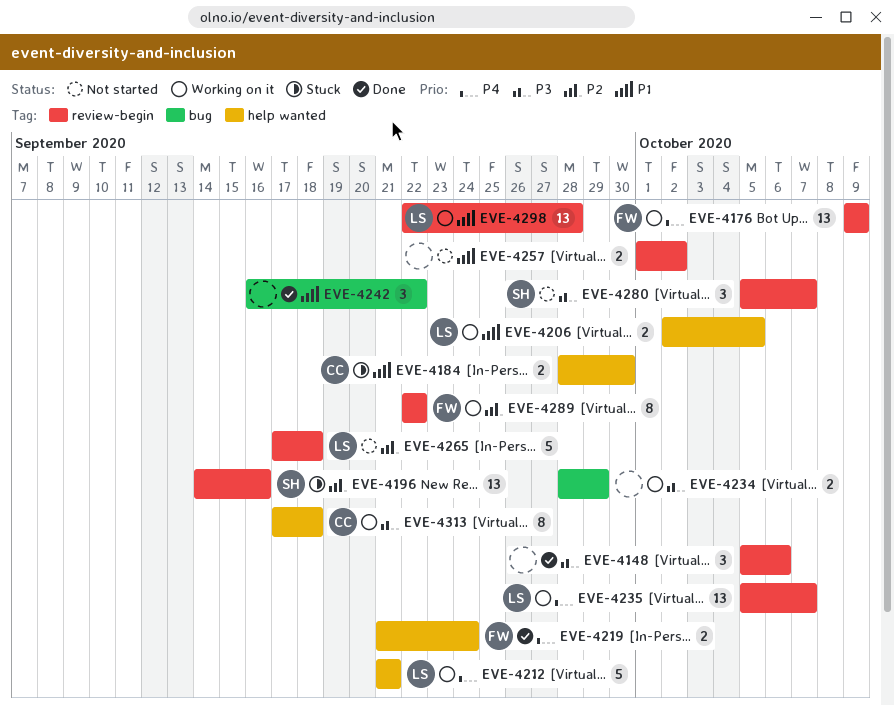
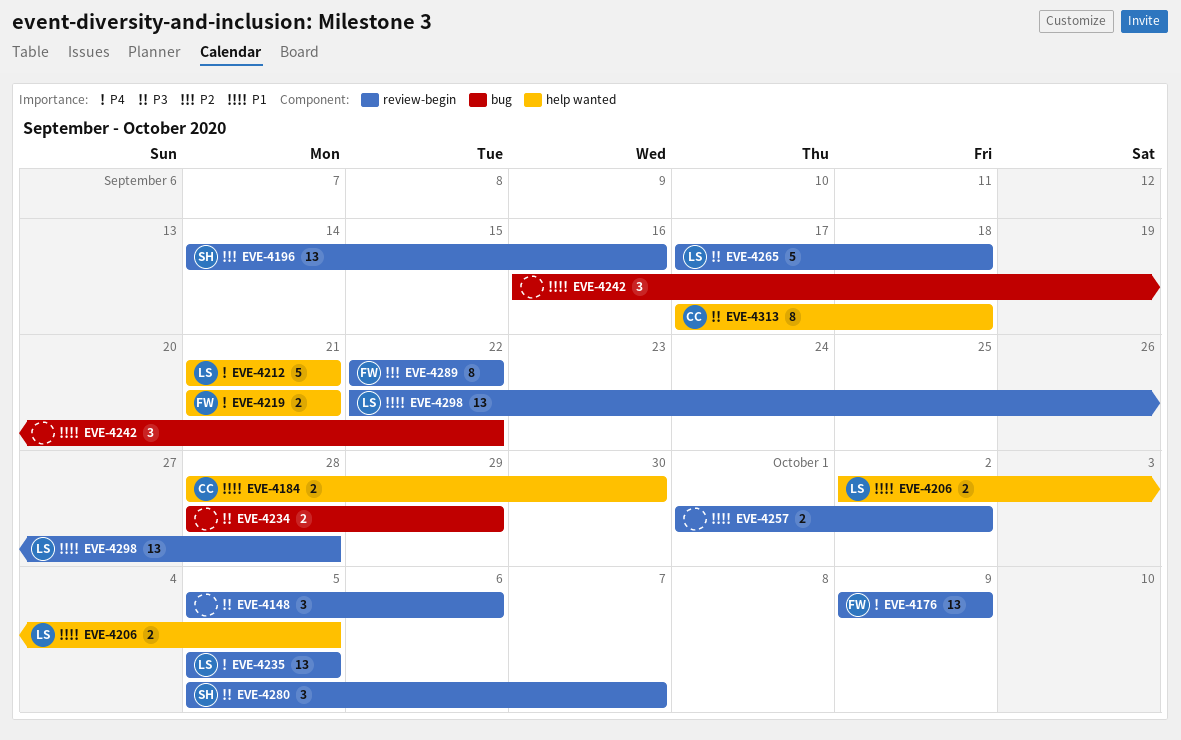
EVE-4219, due: Sep 24 -> Sep 21
EVE-4235, due: Oct 7 -> Oct 5
EVE-4265, priority: P2 -> P3

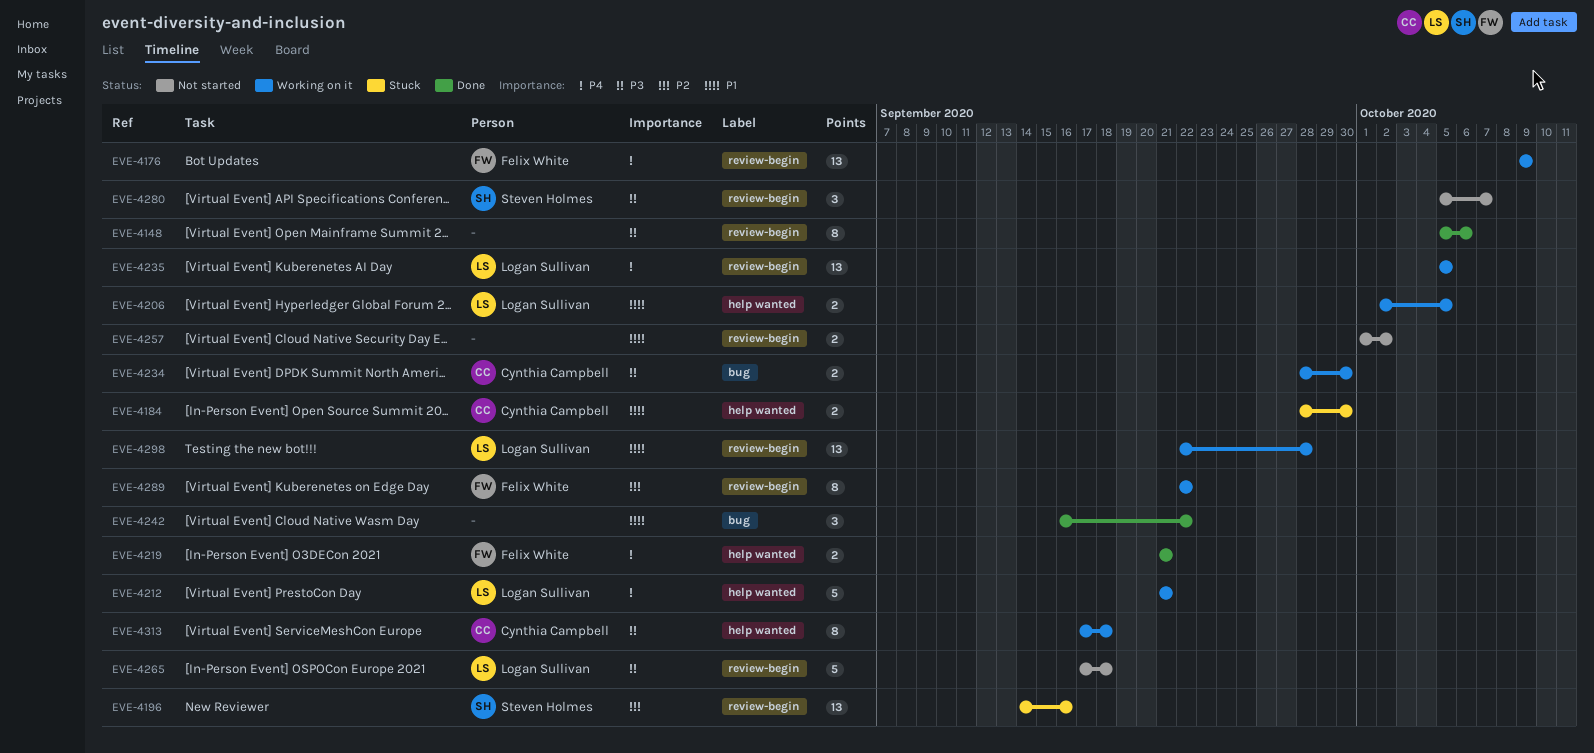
EVE-4148, estimate: 3 -> 8
EVE-4234, owner: none -> Cynthia Campbell
EVE-4234, due: Sep 29 -> Sep 30

